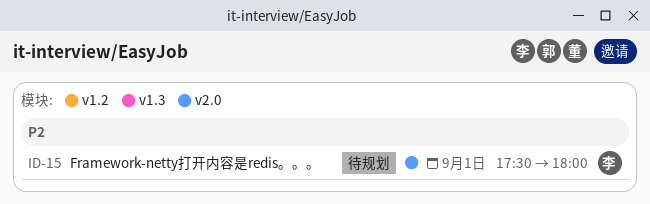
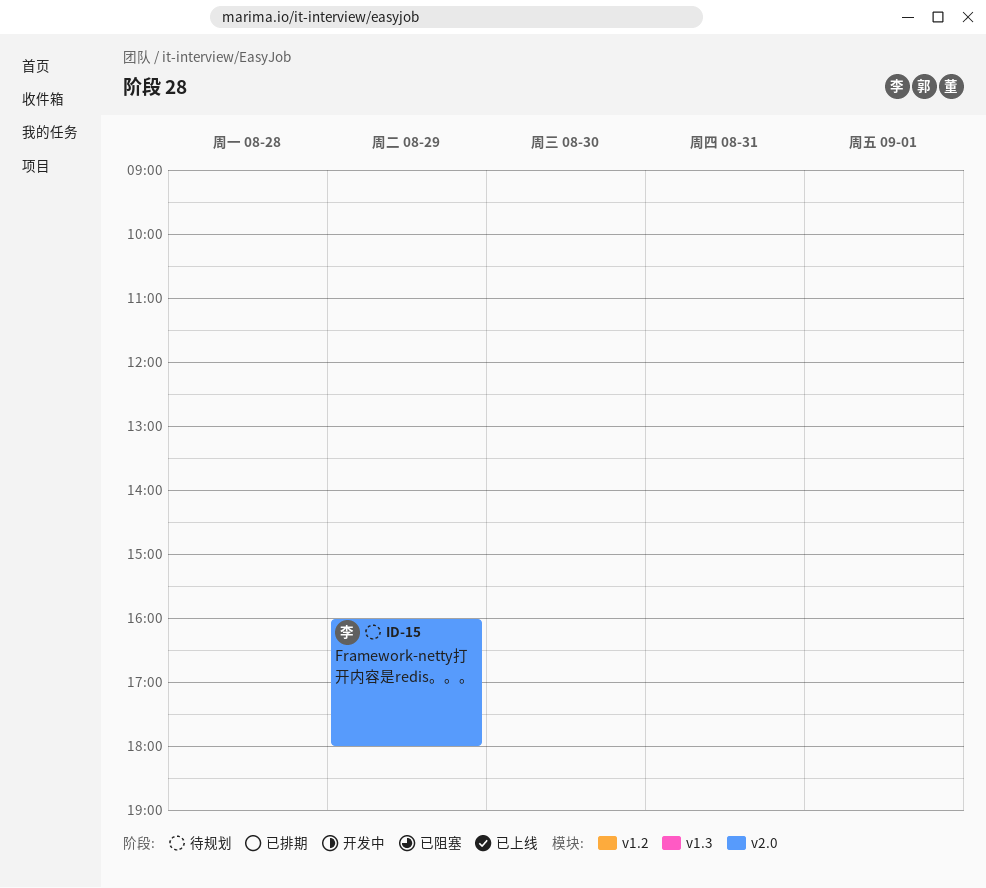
ID-15, day: Sep 1 -> Aug 29
ID-15, begins: 17:30 -> 16:00

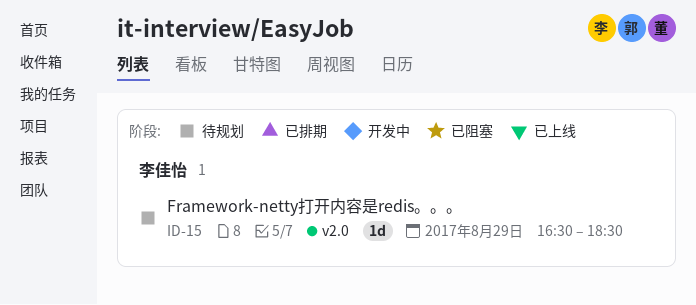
ID-15, begins: 16:00 -> 16:30
ID-15, ends: 18:00 -> 18:30

